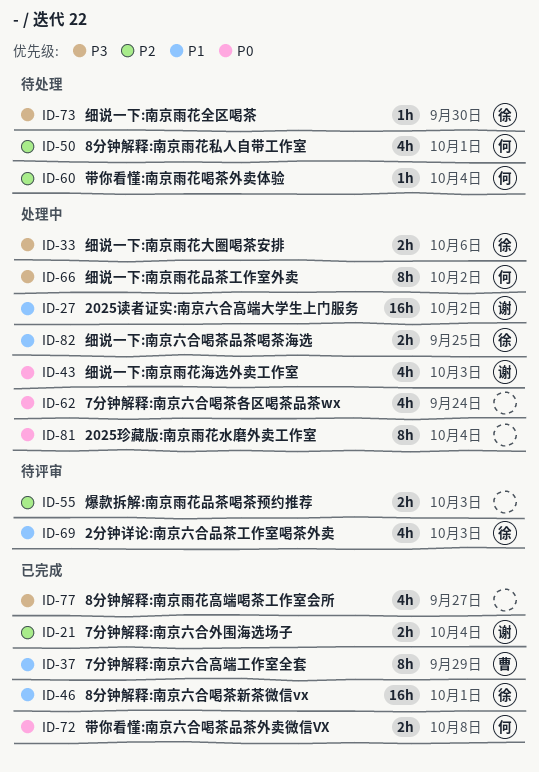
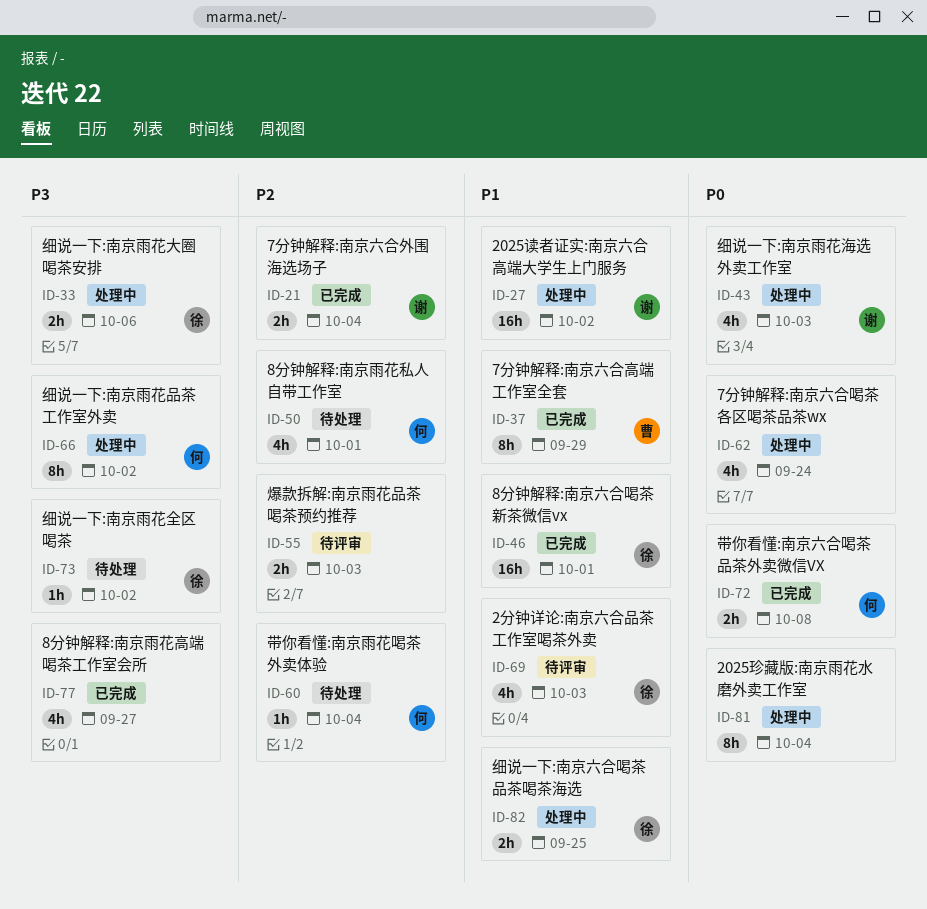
ID-73, due: Sep 30 -> Oct 2

